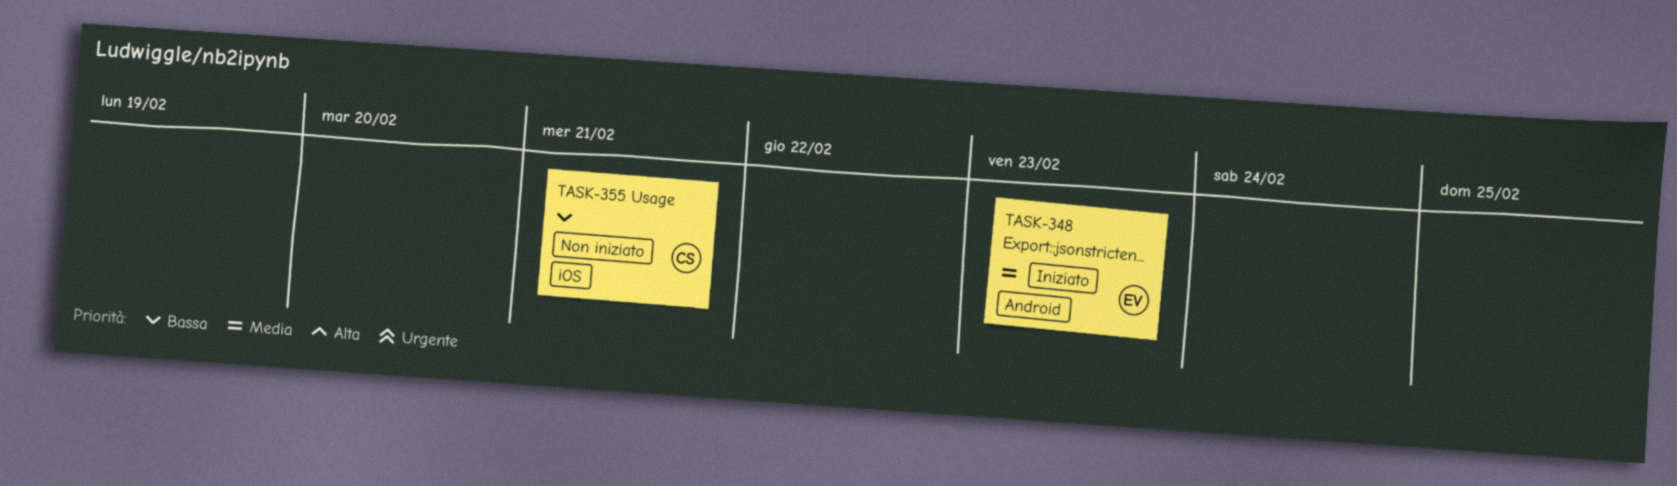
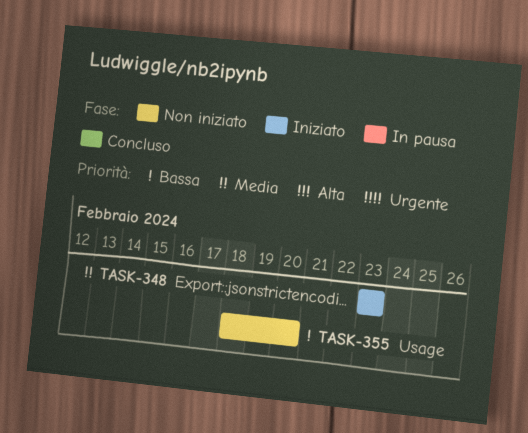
TASK-355, due: Feb 21 -> Feb 20

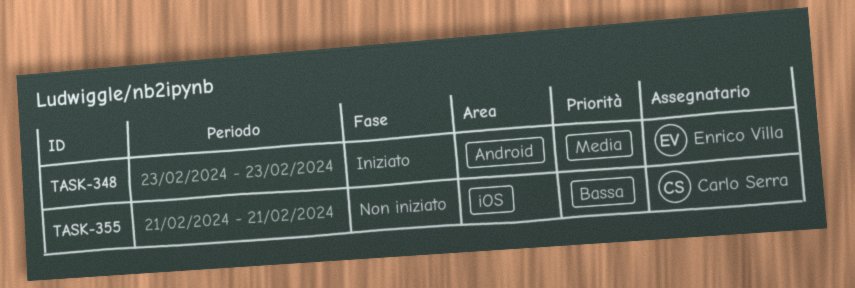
TASK-355, start: Feb 18 -> Feb 21
TASK-355, due: Feb 20 -> Feb 21

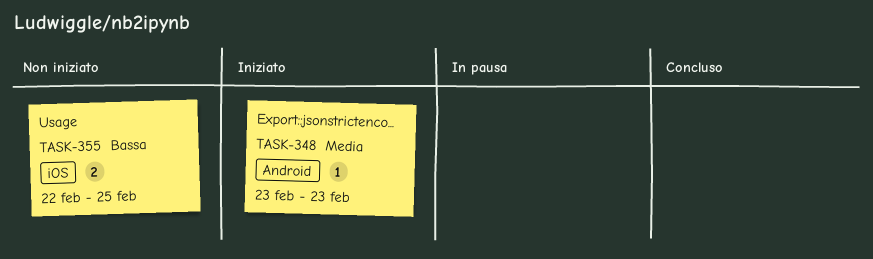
TASK-355, start: Feb 21 -> Feb 22
TASK-355, due: Feb 21 -> Feb 25

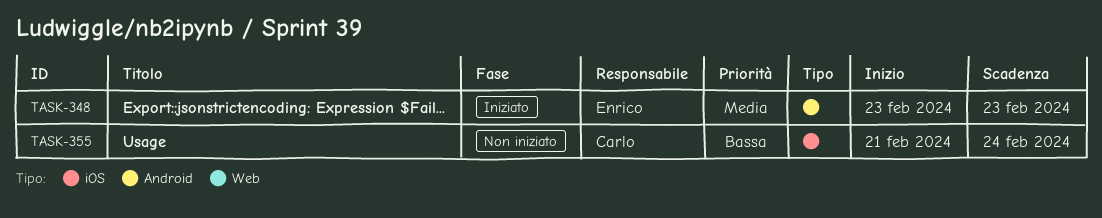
TASK-355, start: Feb 22 -> Feb 21
TASK-355, due: Feb 25 -> Feb 24

